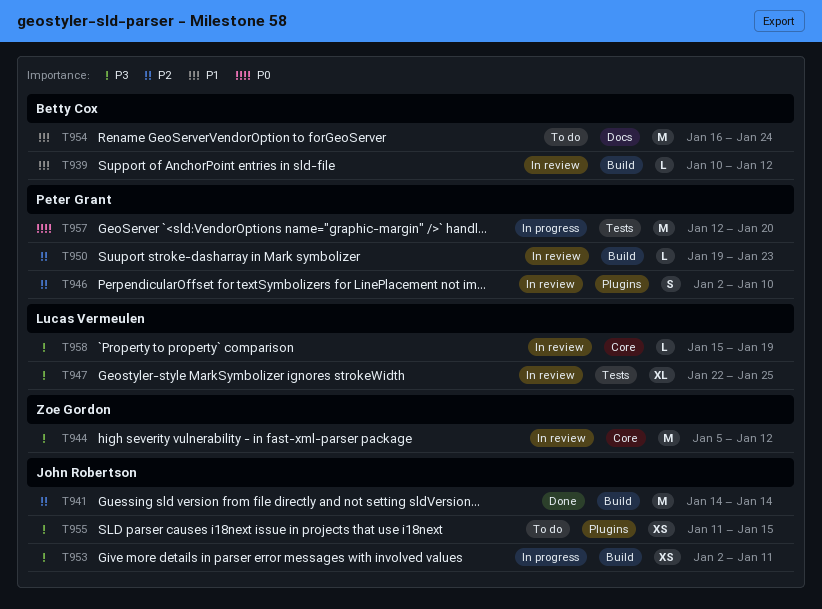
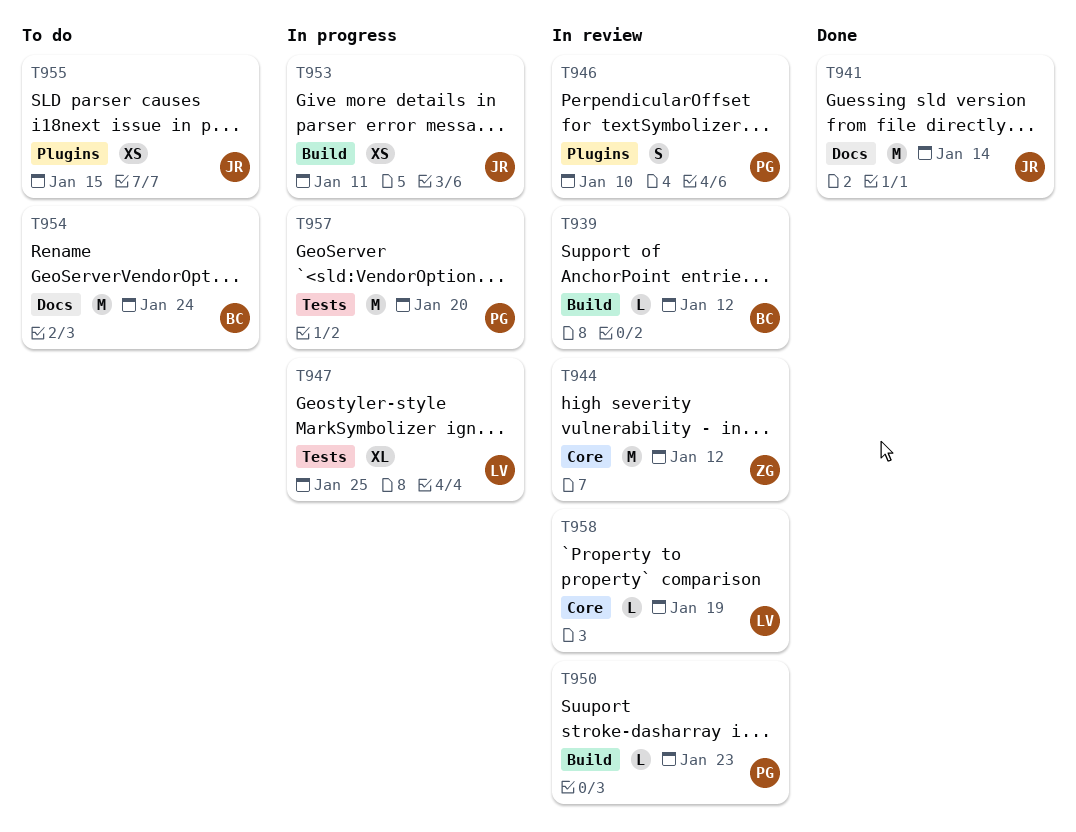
T941, label: Build -> Docs
T947, status: In review -> In progress

